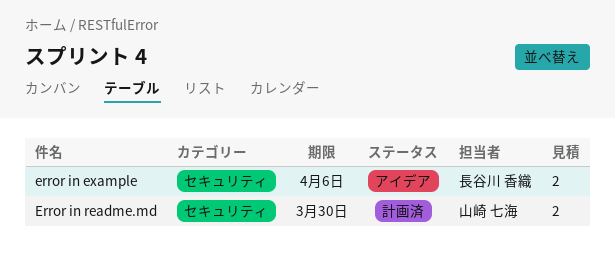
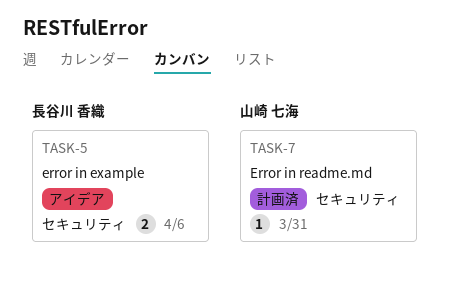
Error in readme.md, estimate: 2 -> 1
Error in readme.md, due: Mar 30 -> Mar 31

